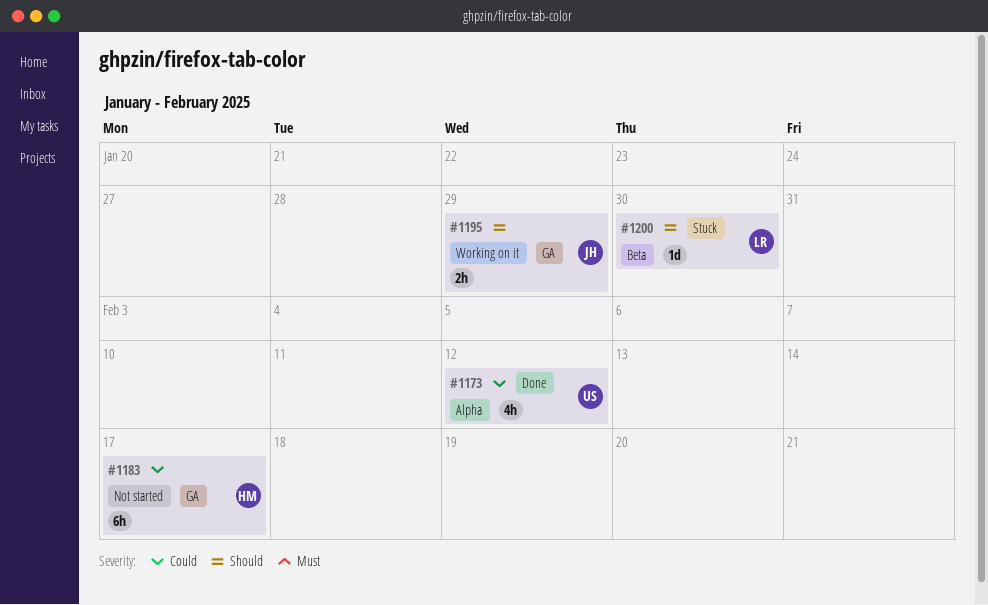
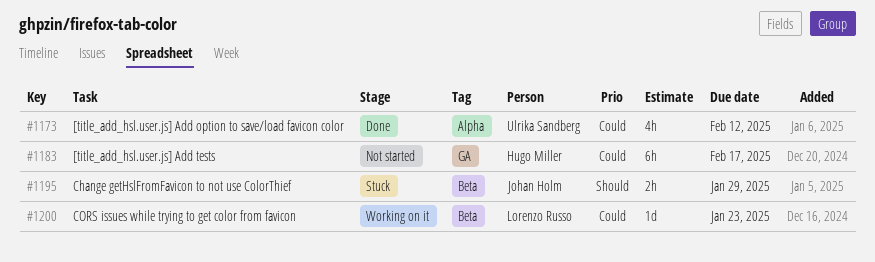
#1195, status: Working on it -> Stuck
#1195, label: GA -> Beta
#1200, status: Stuck -> Working on it
#1200, priority: Should -> Could
#1200, due: Jan 30 -> Jan 23

